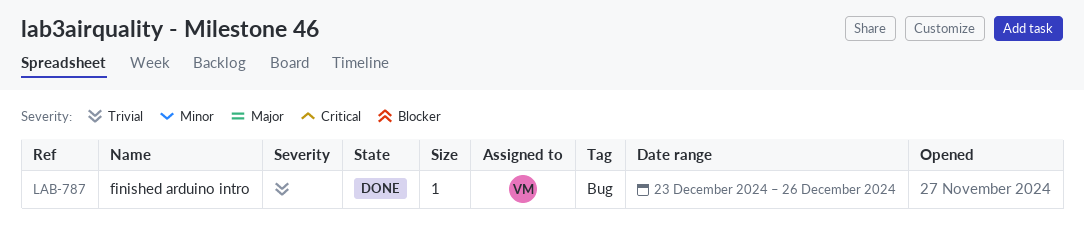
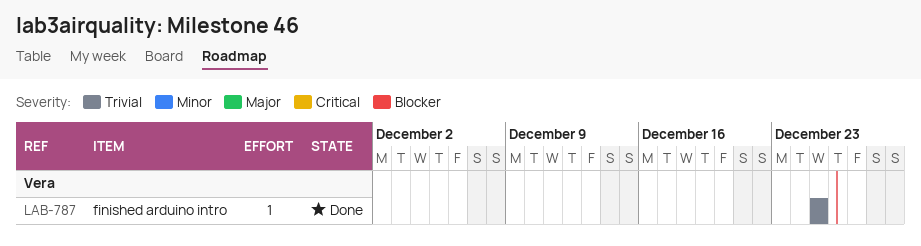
LAB-787, start: Dec 23 -> Dec 25
LAB-787, due: Dec 26 -> Dec 25

